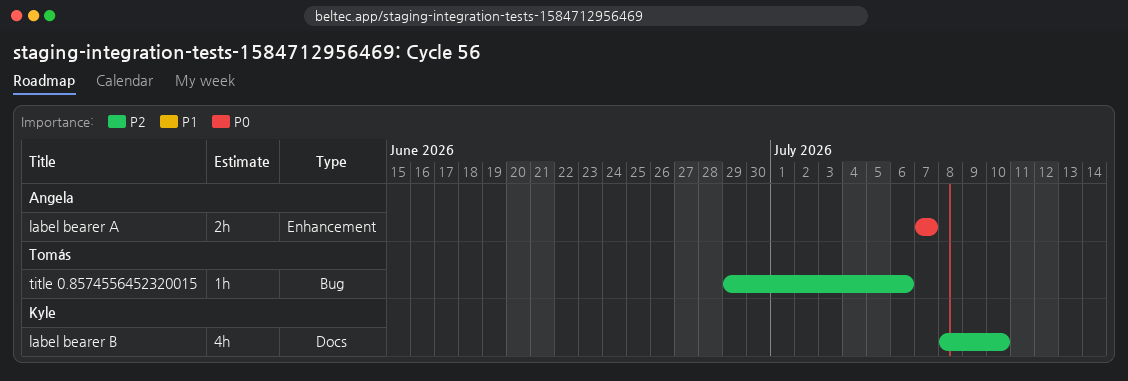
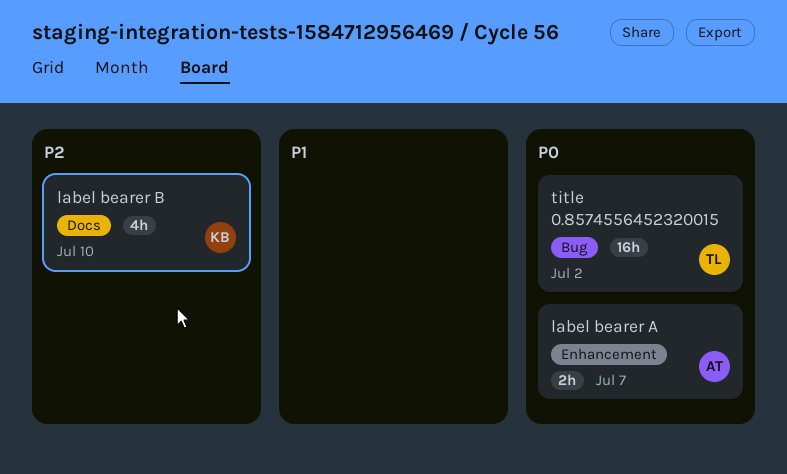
title 0.8574556452320015, priority: P2 -> P0
title 0.8574556452320015, estimate: 1h -> 16h
title 0.8574556452320015, due: Jul 6 -> Jul 2

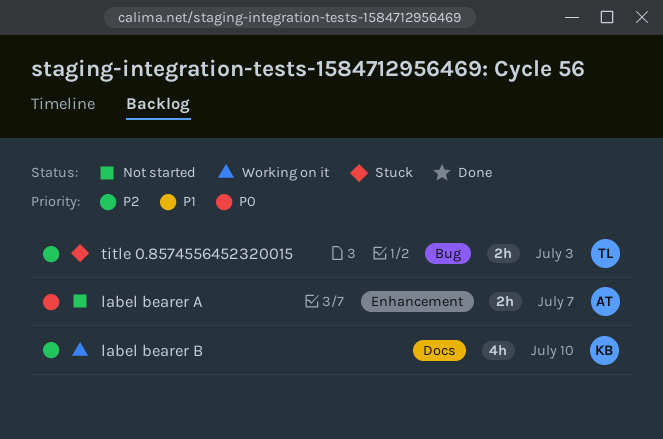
title 0.8574556452320015, priority: P0 -> P2
title 0.8574556452320015, estimate: 16h -> 2h
title 0.8574556452320015, due: Jul 2 -> Jul 3

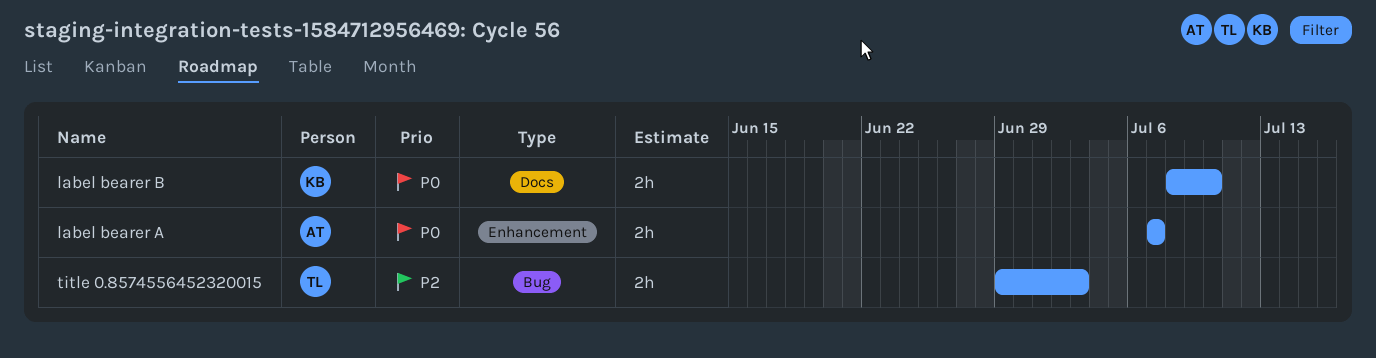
label bearer B, priority: P2 -> P0
label bearer B, estimate: 4h -> 2h

